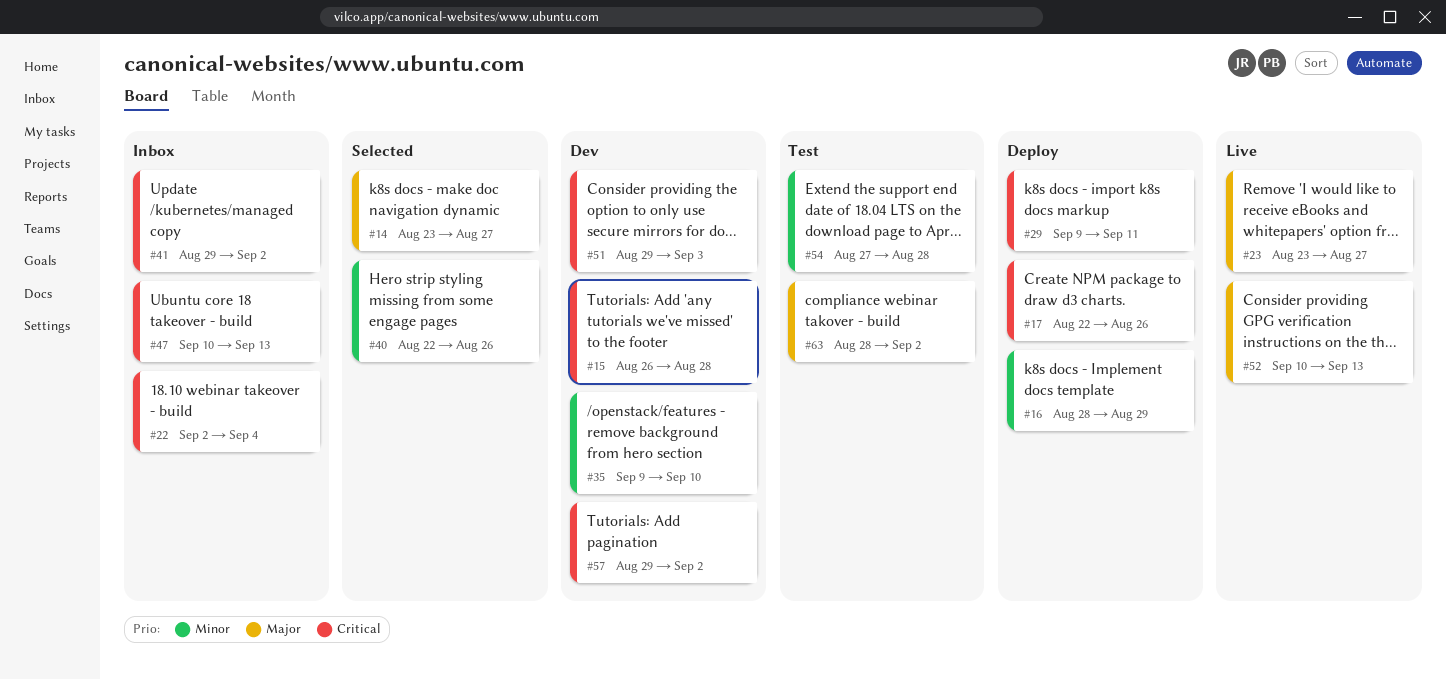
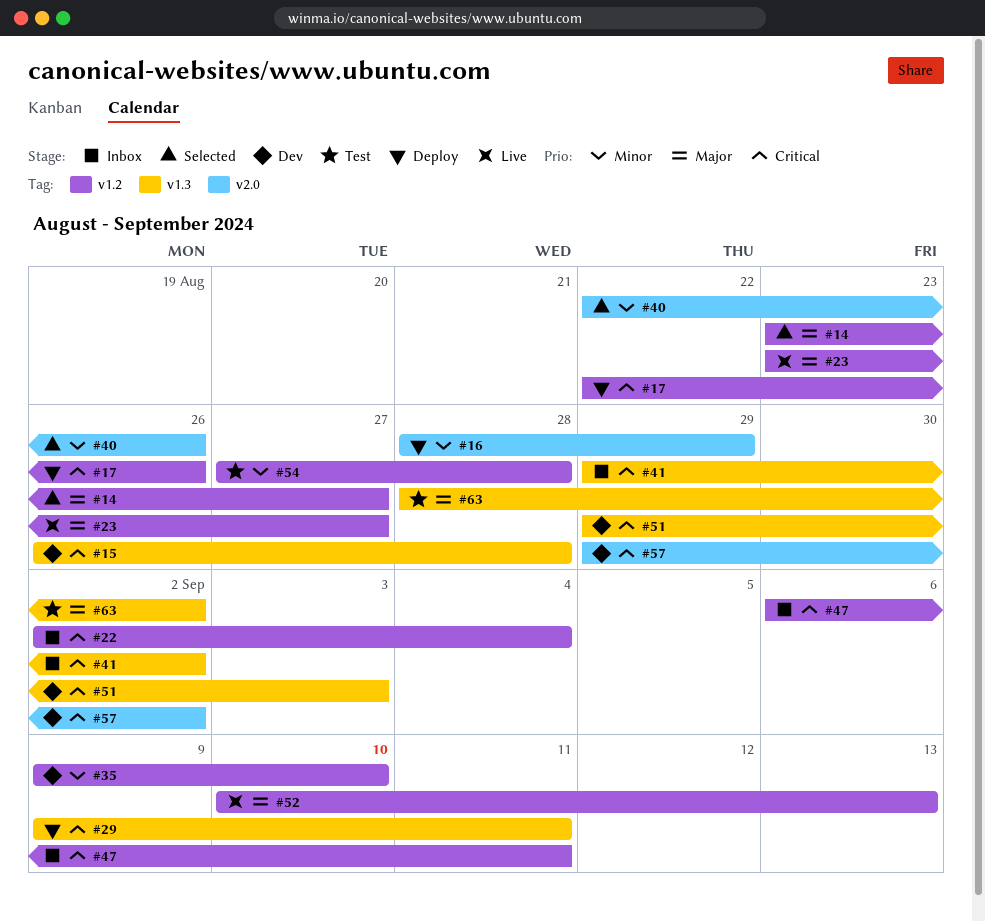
#47, start: Sep 10 -> Sep 6
#47, due: Sep 13 -> Sep 11

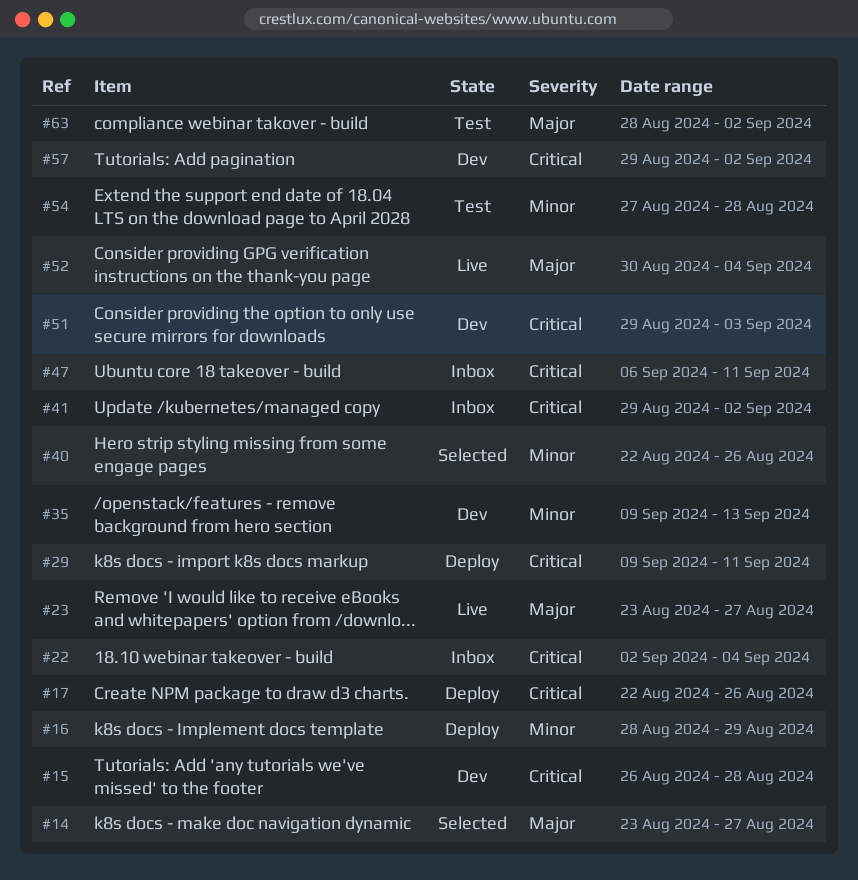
#35, due: Sep 10 -> Sep 13
#52, start: Sep 10 -> Aug 30
#52, due: Sep 13 -> Sep 4

